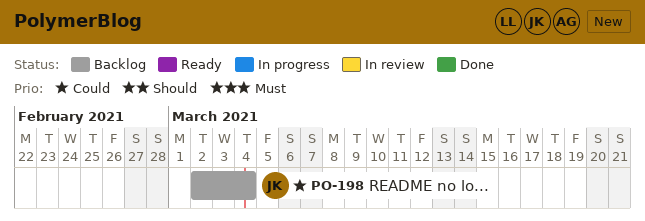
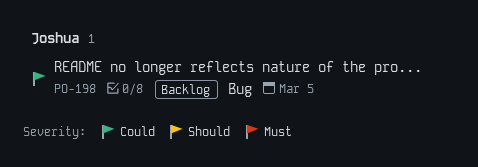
PO-198, due: Mar 4 -> Mar 5

